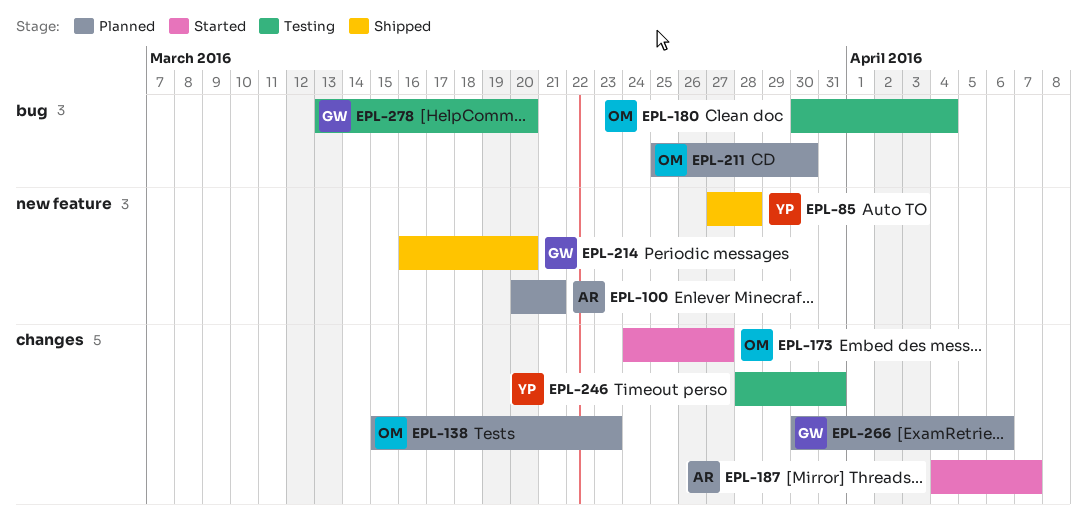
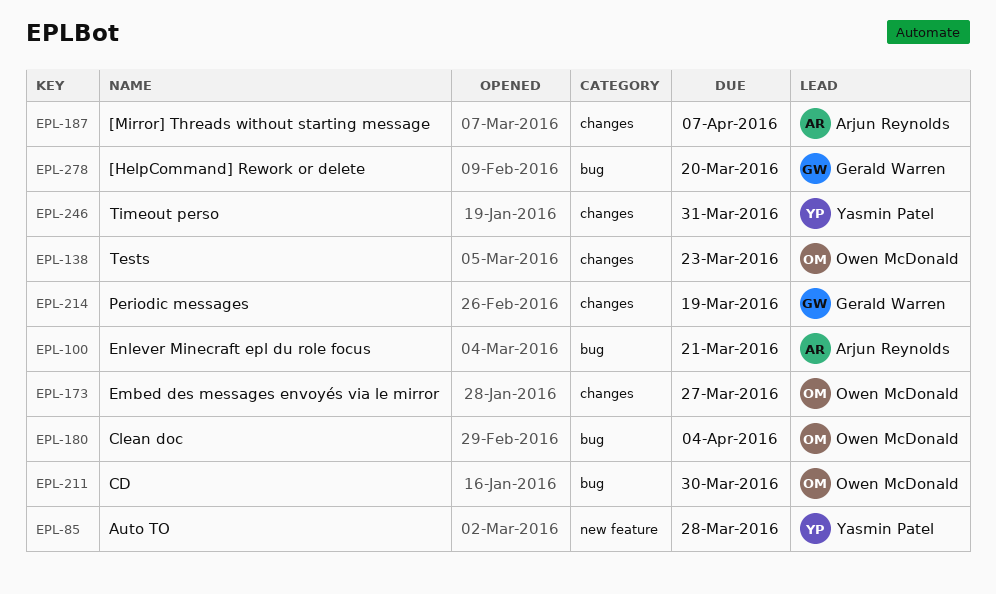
EPL-100, label: new feature -> bug
EPL-214, label: new feature -> changes
EPL-214, due: Mar 20 -> Mar 19
EPL-266: present -> none

